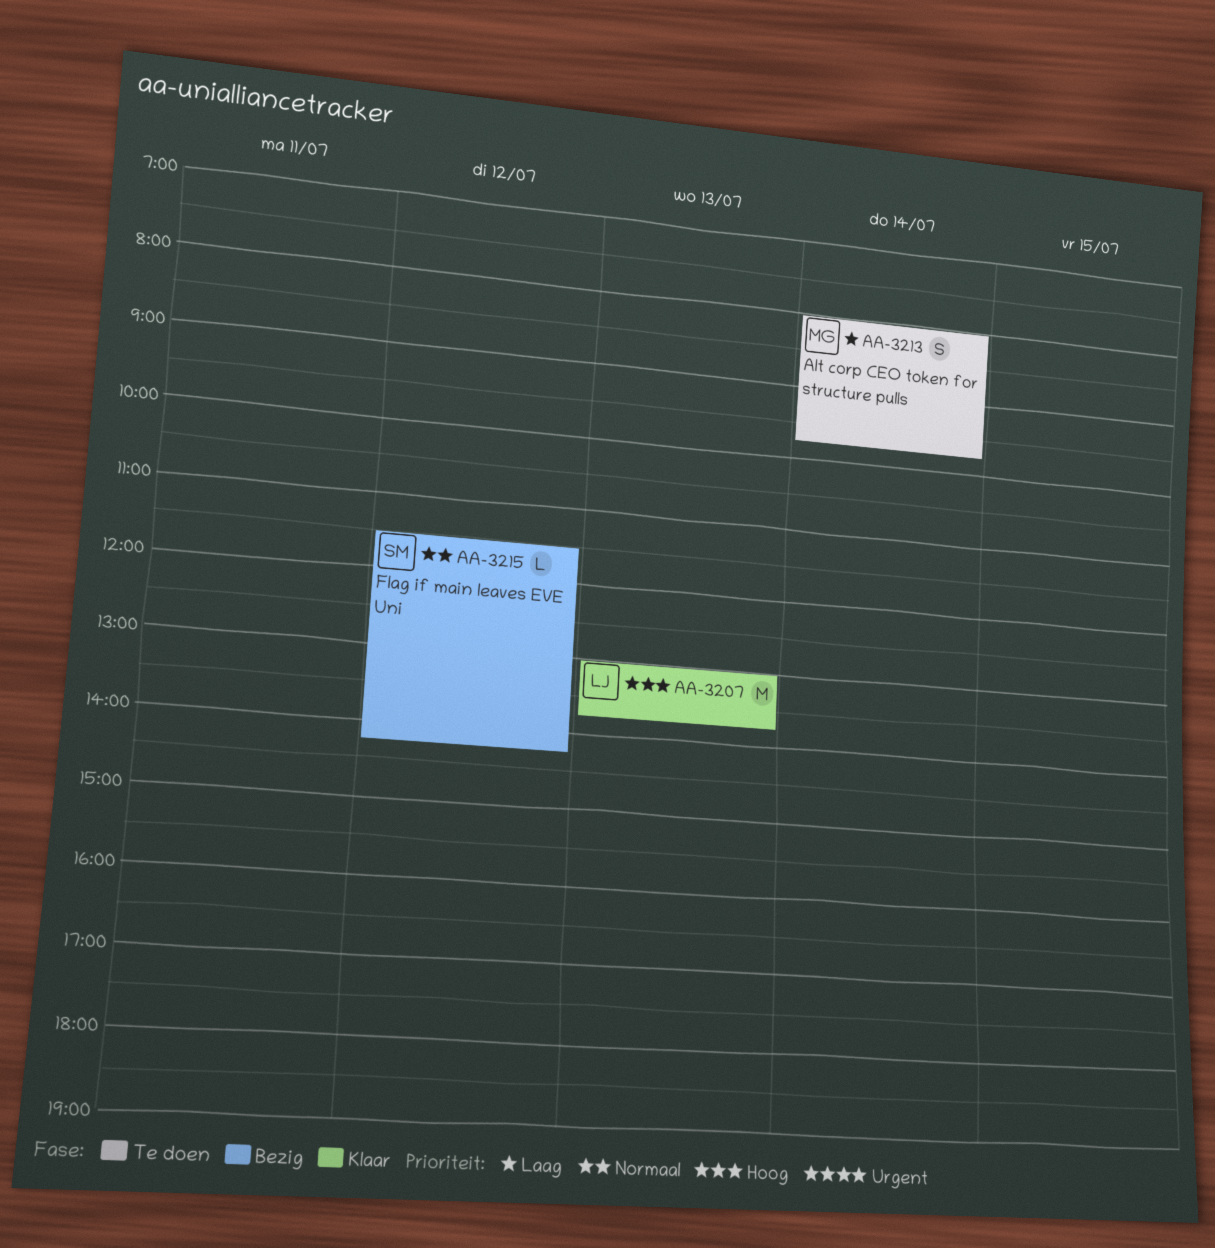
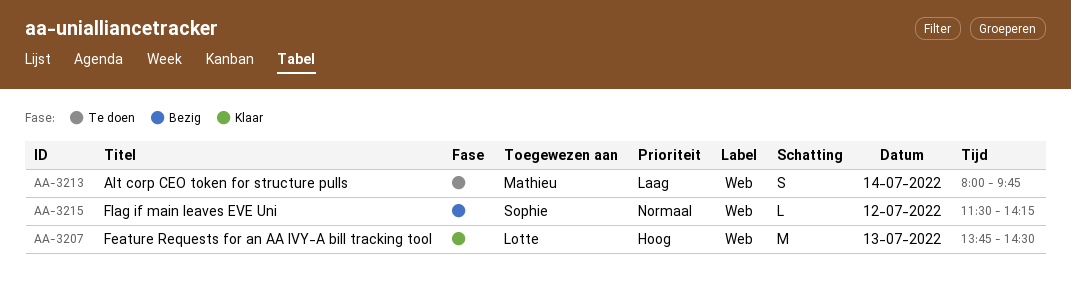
AA-3207, begins: 13:00 -> 13:45
AA-3207, ends: 13:45 -> 14:30

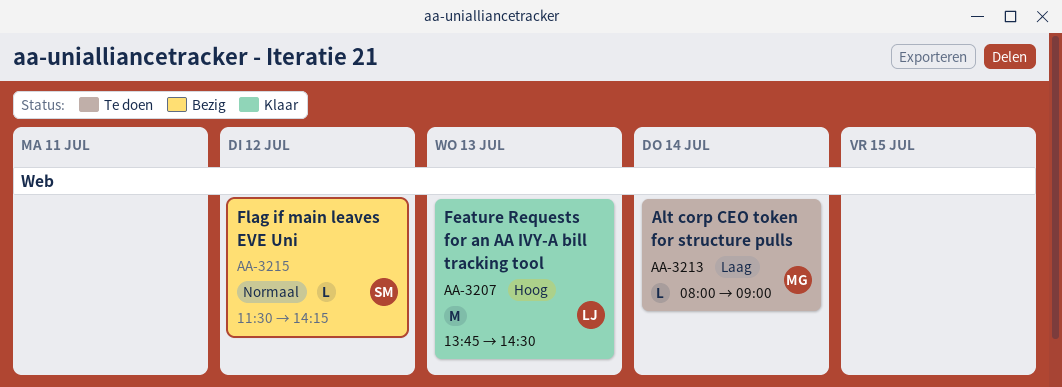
AA-3213, estimate: S -> L
AA-3213, ends: 09:45 -> 09:00

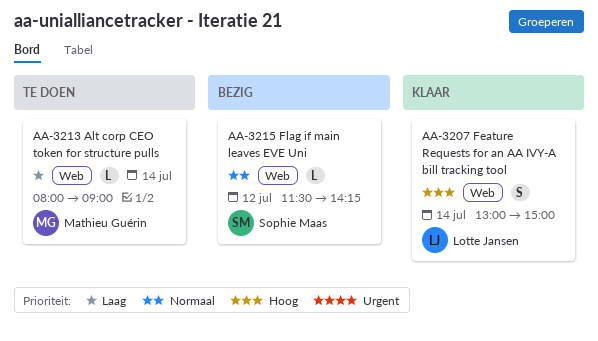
AA-3207, estimate: M -> S
AA-3207, day: Jul 13 -> Jul 14
AA-3207, begins: 13:45 -> 13:00
AA-3207, ends: 14:30 -> 15:00

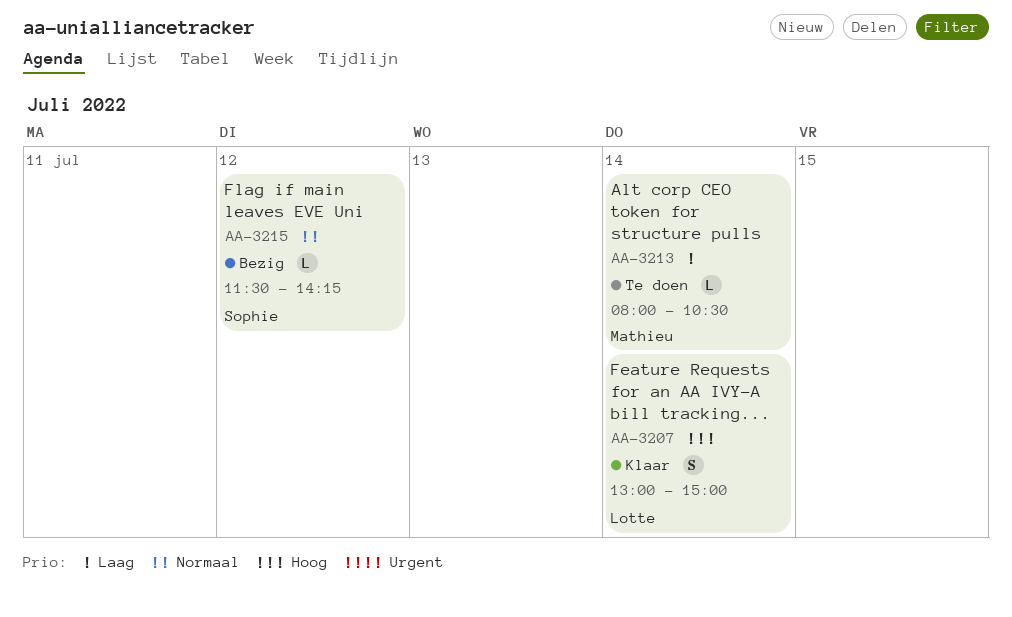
AA-3213, ends: 09:00 -> 10:30

